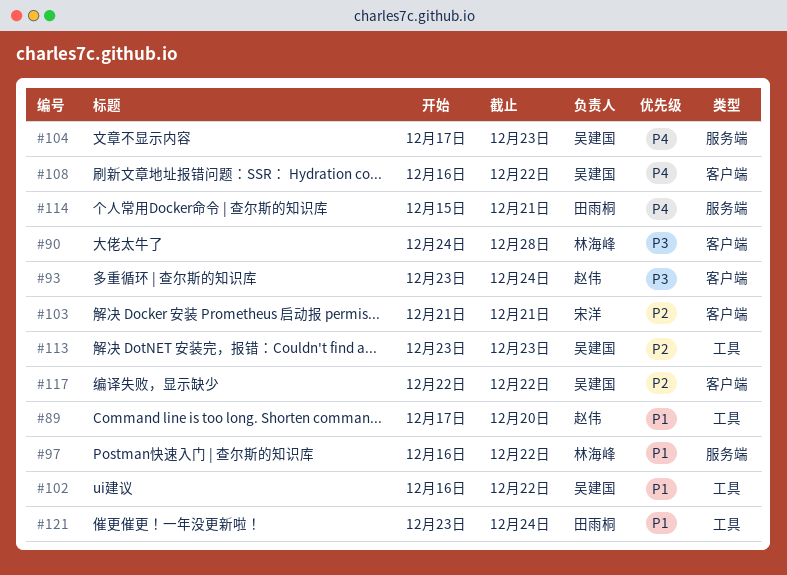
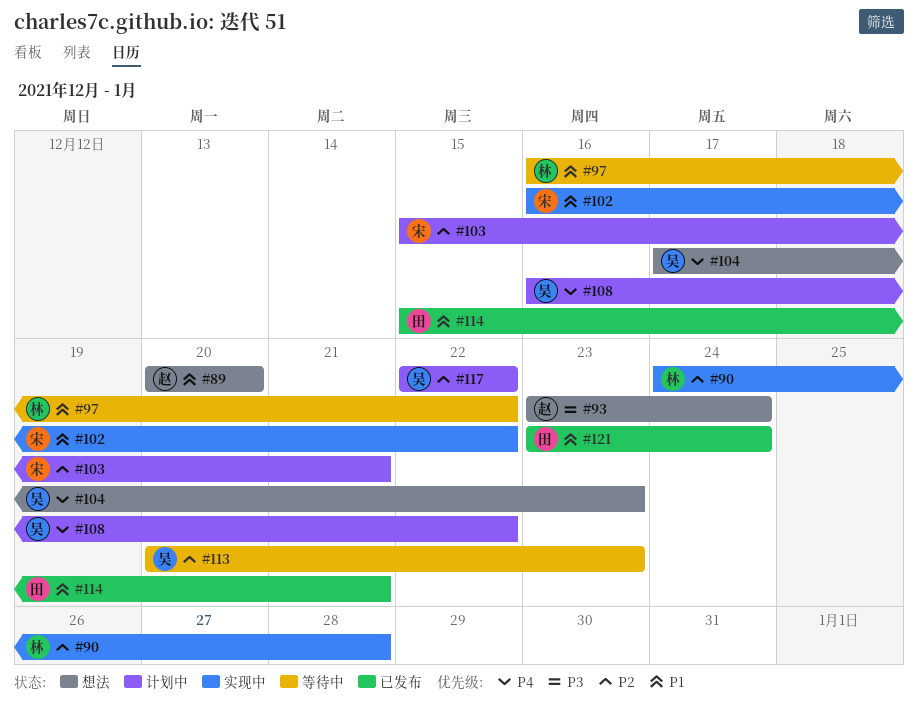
#89, start: Dec 17 -> Dec 20
#90, priority: P3 -> P2
#102, owner: 吴建国 -> 宋洋
#103, start: Dec 21 -> Dec 15
#113, start: Dec 23 -> Dec 20
#114, priority: P4 -> P1

